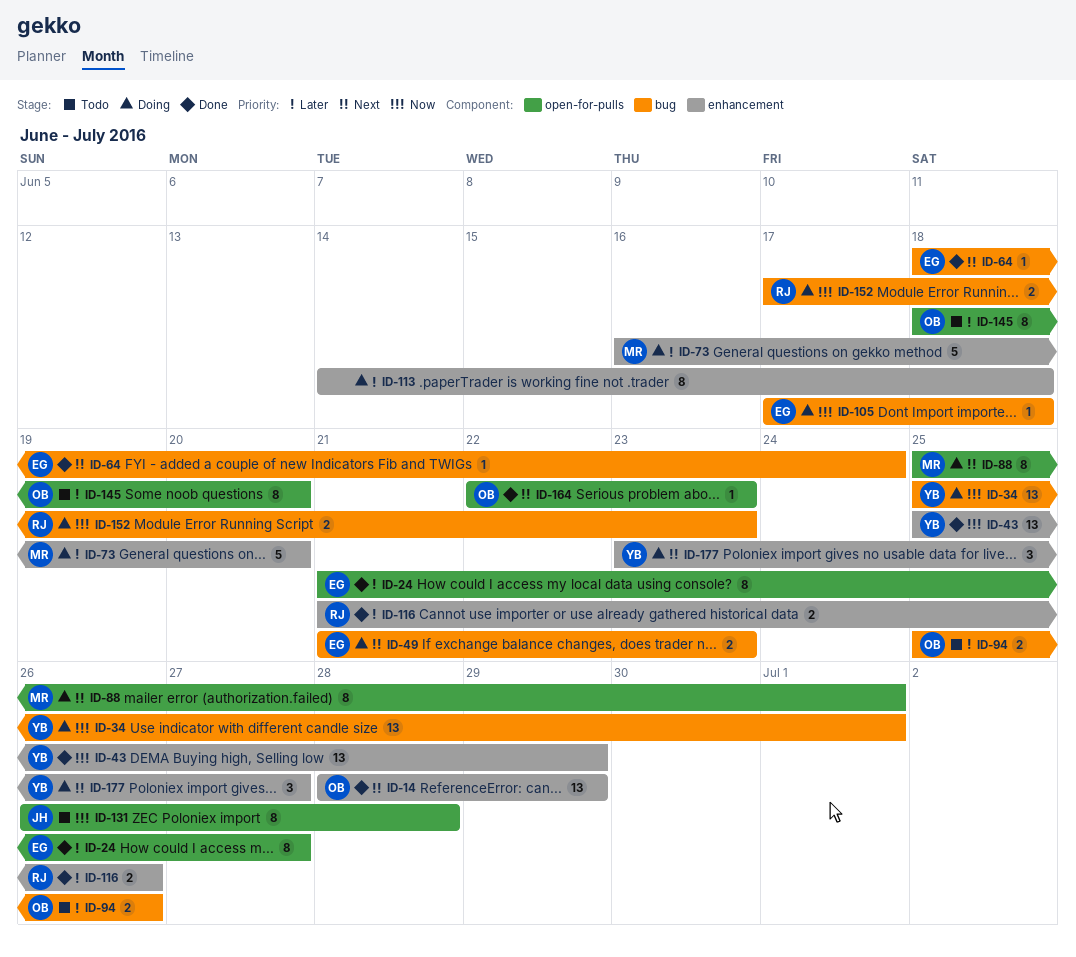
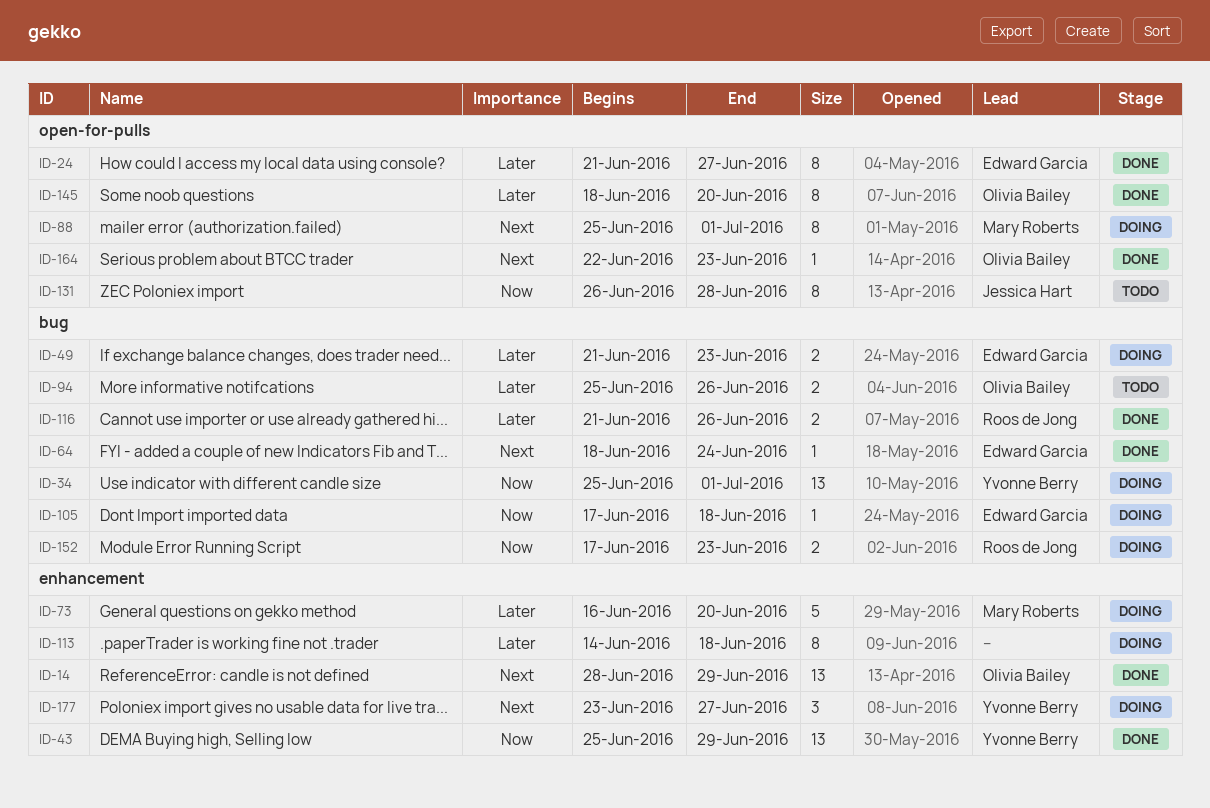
ID-49, priority: Next -> Later
ID-116, label: enhancement -> bug
ID-145, status: Todo -> Done

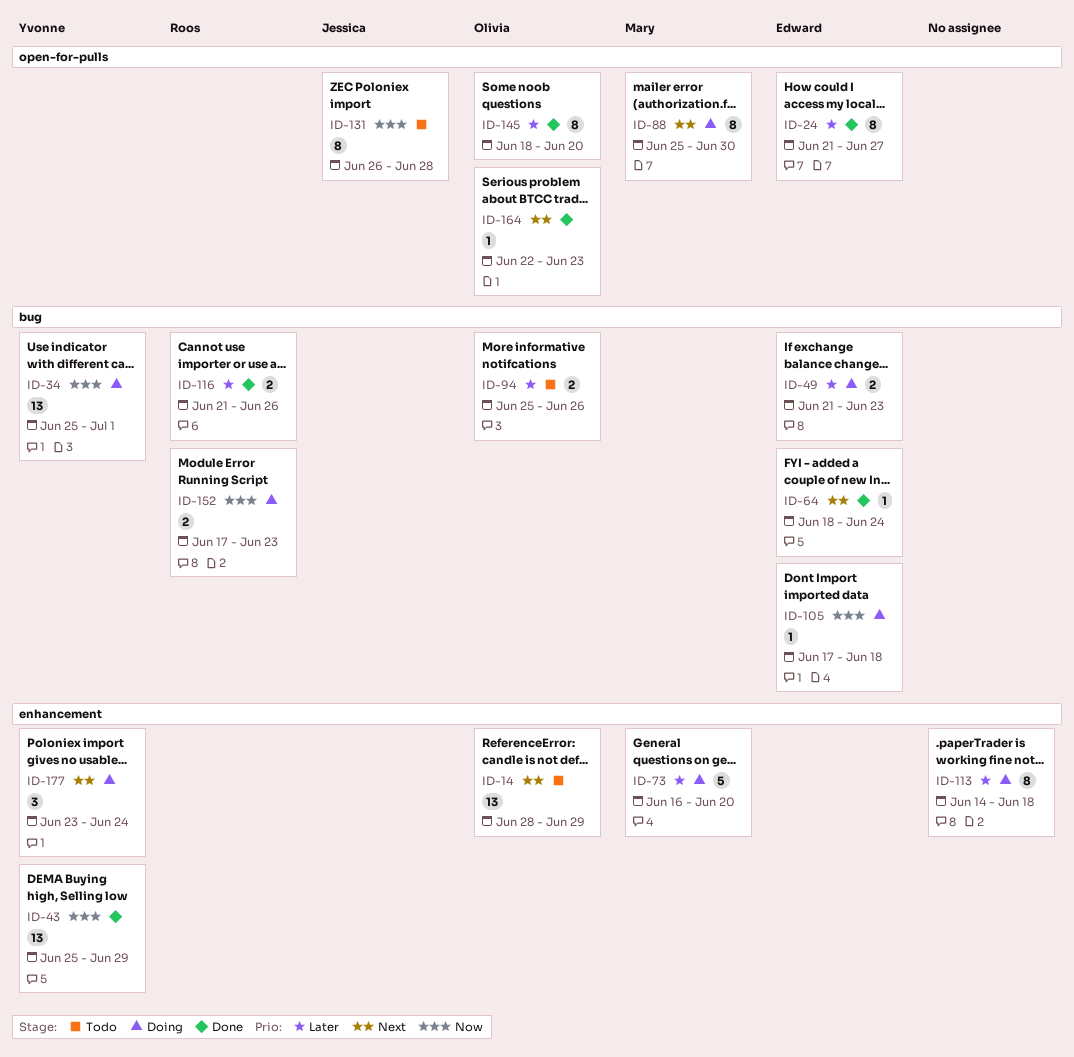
ID-14, status: Done -> Todo
ID-88, due: Jul 1 -> Jun 30
ID-177, due: Jun 27 -> Jun 24

